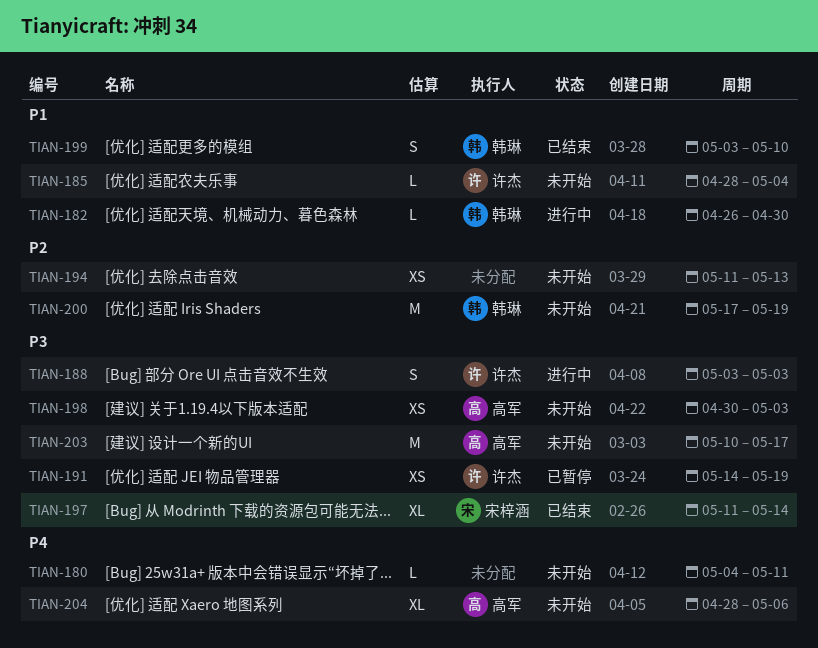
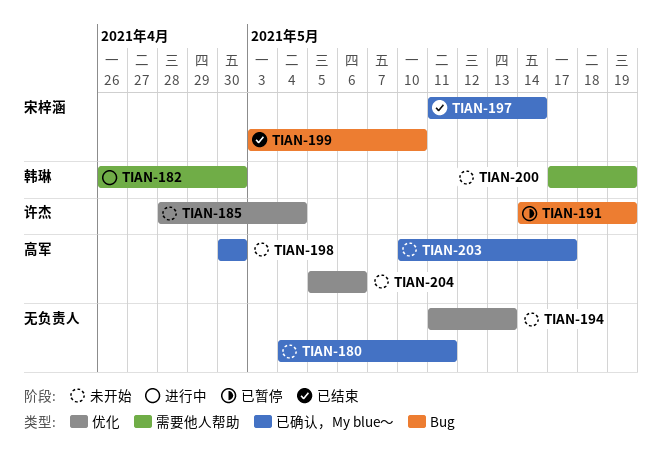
TIAN-188: present -> none
TIAN-198, due: May 3 -> Apr 30
TIAN-199, owner: 韩琳 -> 宋梓涵
TIAN-204, start: Apr 28 -> May 5

